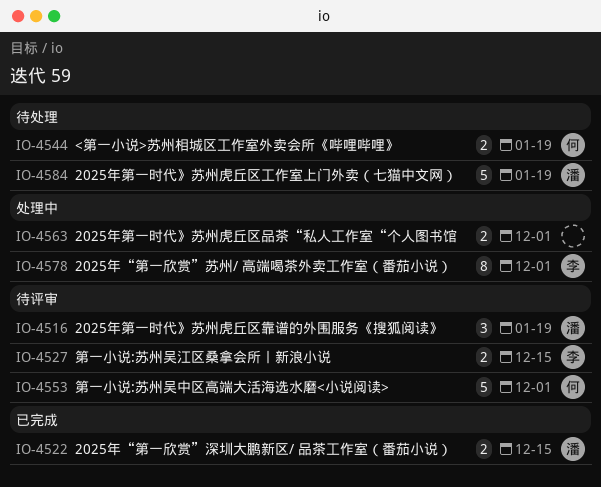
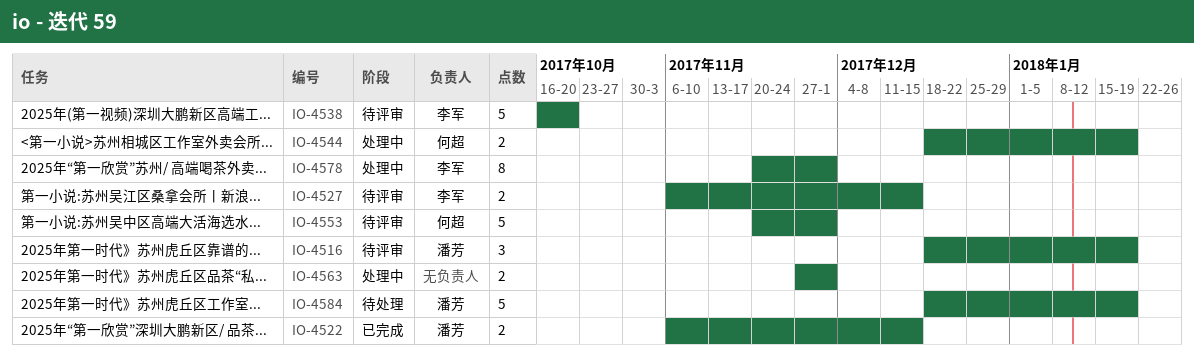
IO-4538: none -> present
IO-4544, status: 待处理 -> 处理中

